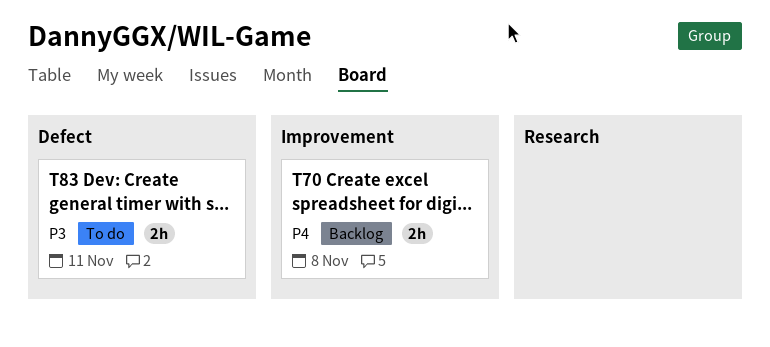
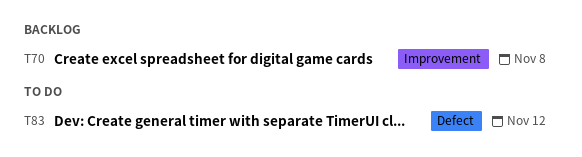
T83, due: Nov 11 -> Nov 12

